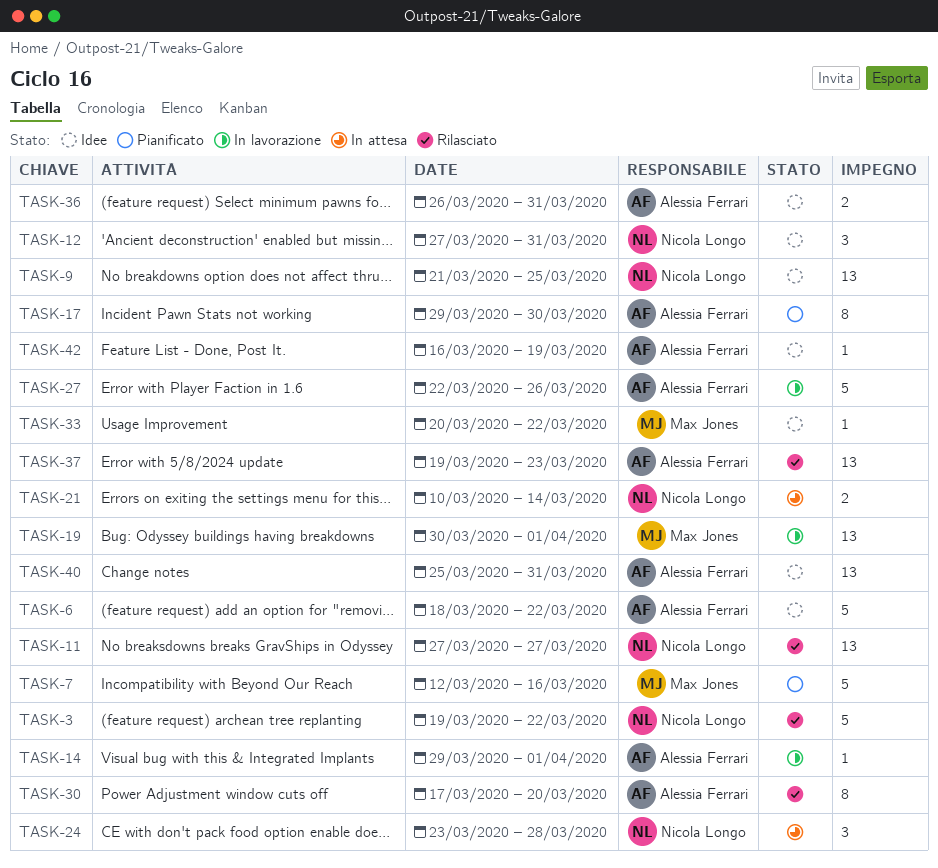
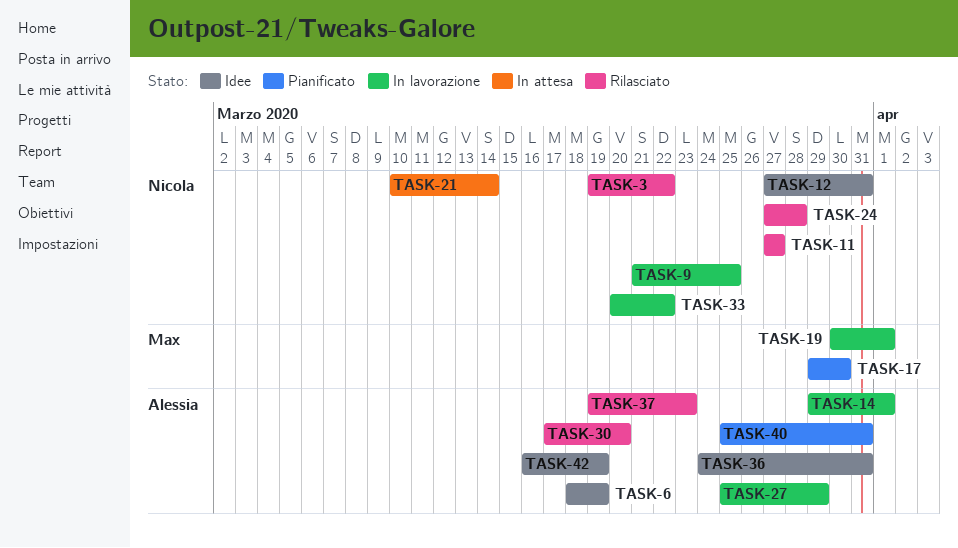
TASK-6, due: Mar 22 -> Mar 19
TASK-7: present -> none
TASK-9, status: Idee -> In lavorazione
TASK-17, owner: Alessia Ferrari -> Max Jones
TASK-24, status: In attesa -> Rilasciato
TASK-24, start: Mar 23 -> Mar 27
TASK-27, start: Mar 22 -> Mar 25
TASK-27, due: Mar 26 -> Mar 29
TASK-33, status: Idee -> In lavorazione
TASK-33, owner: Max Jones -> Nicola Longo
TASK-36, start: Mar 26 -> Mar 24
TASK-40, status: Idee -> Pianificato

